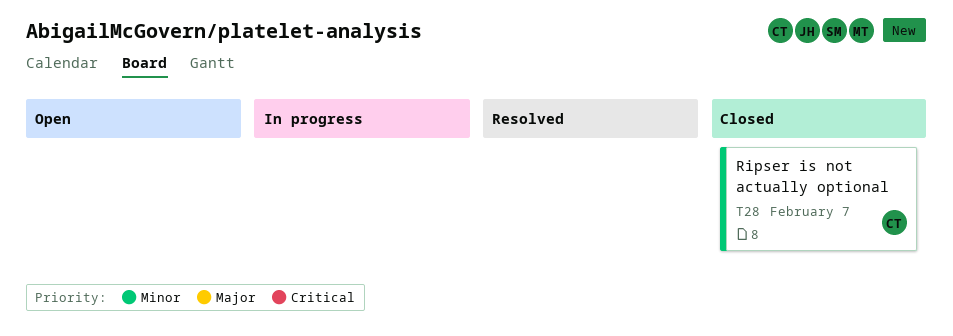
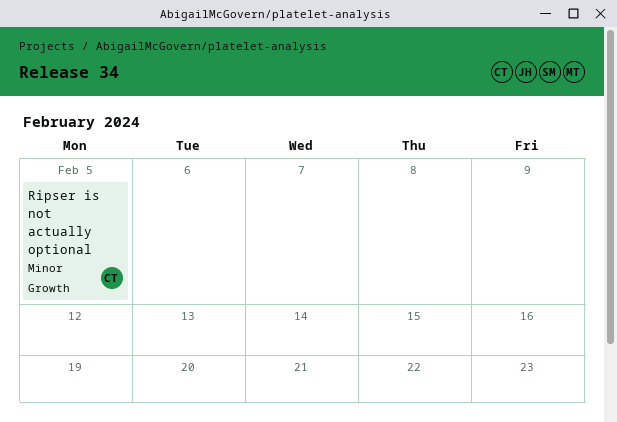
Ripser is not actually optional, due: Feb 7 -> Feb 5

